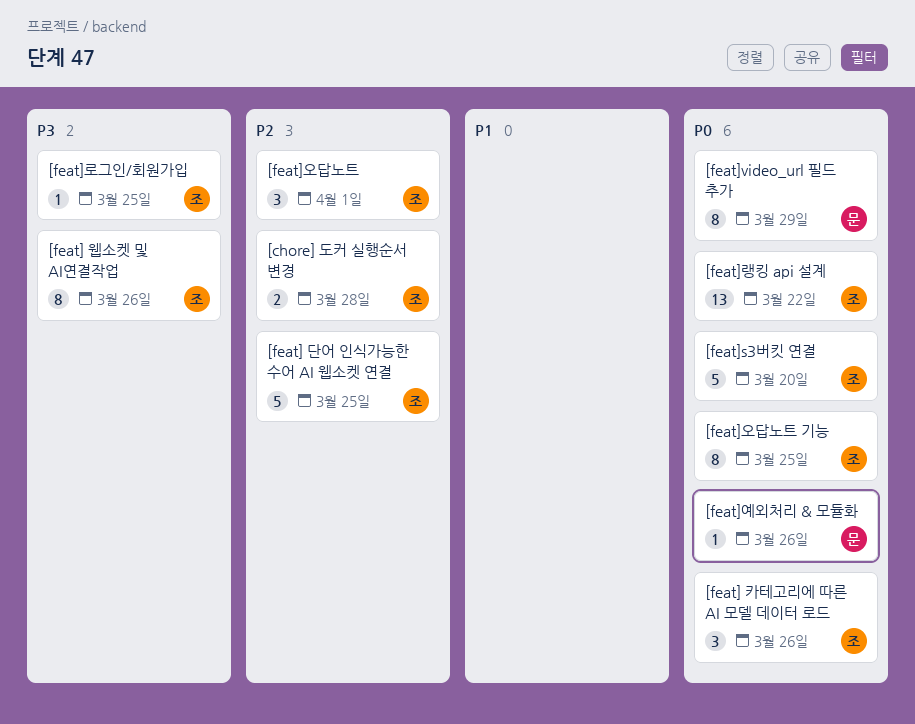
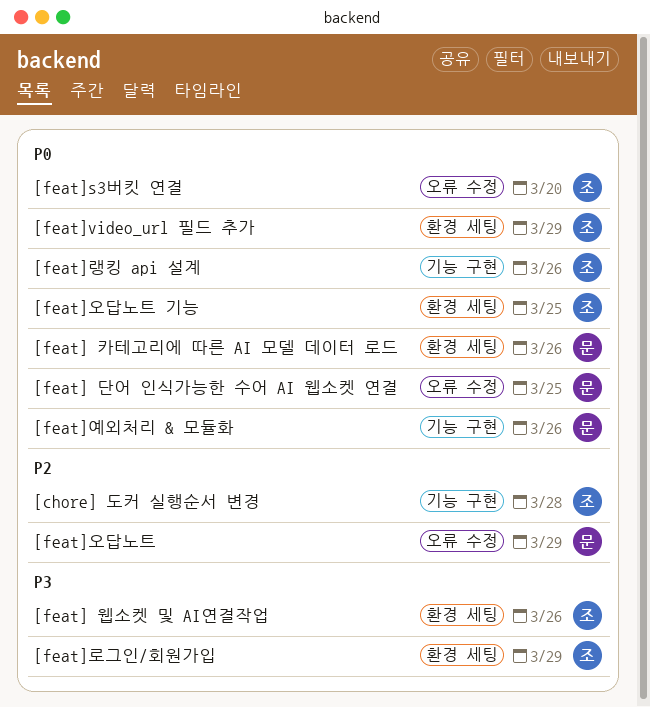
[feat] 단어 인식가능한 수어 AI 웹소켓 연결, owner: 조 -> 문
[feat] 단어 인식가능한 수어 AI 웹소켓 연결, priority: P2 -> P0
[feat] 카테고리에 따른 AI 모델 데이터 로드, owner: 조 -> 문
[feat]video_url 필드 추가, owner: 문 -> 조
[feat]랭킹 api 설계, due: Mar 22 -> Mar 26
[feat]로그인/회원가입, due: Mar 25 -> Mar 29
[feat]오답노트, owner: 조 -> 문
[feat]오답노트, due: Apr 1 -> Mar 29

